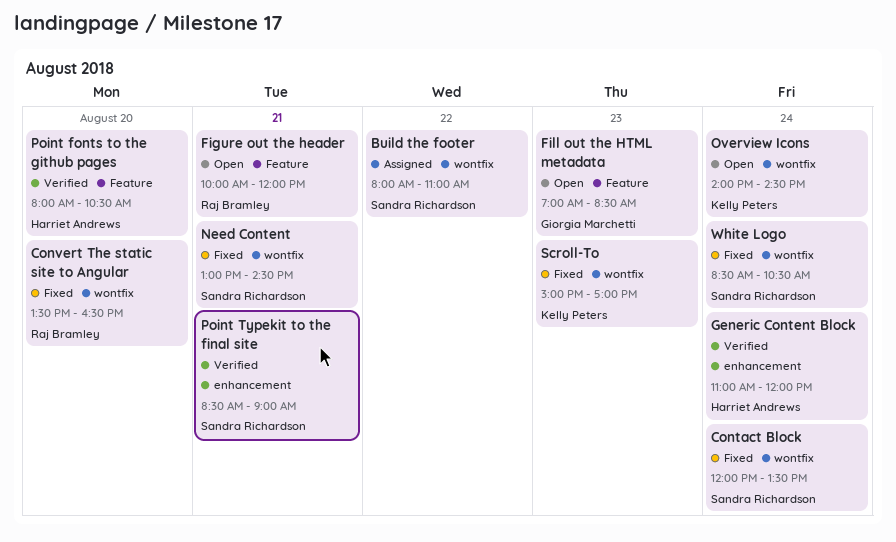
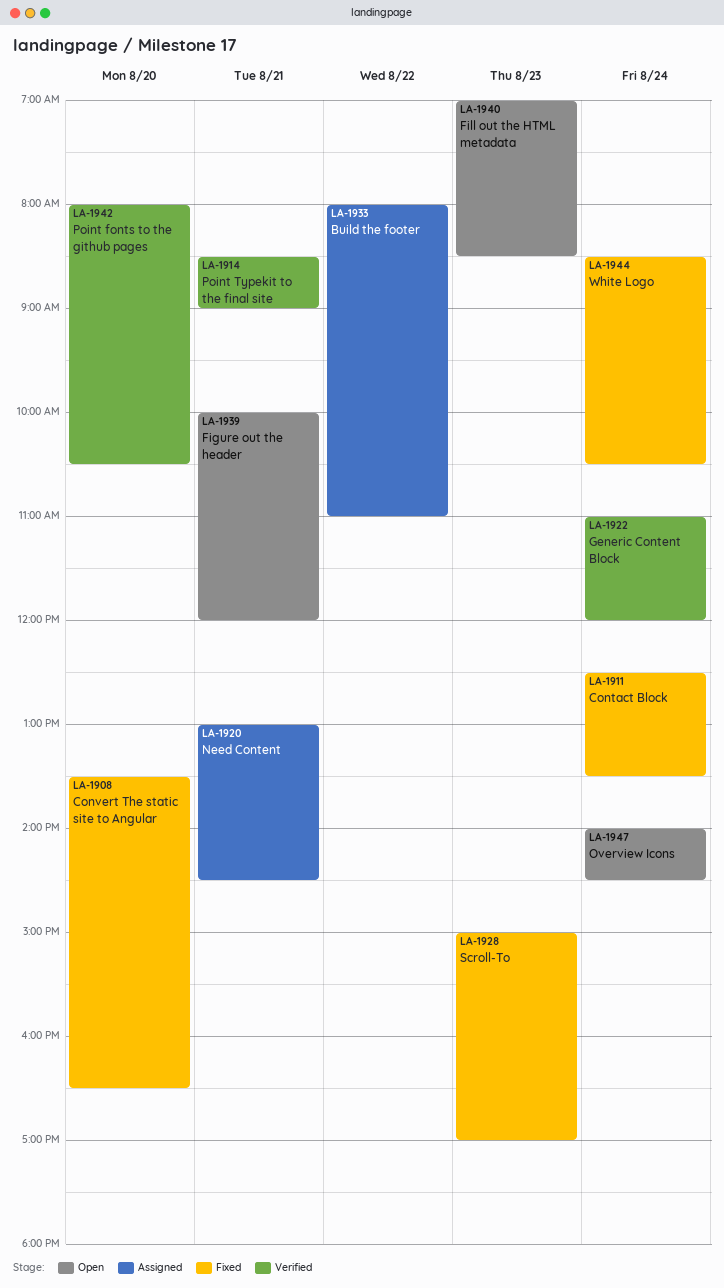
Contact Block, begins: 12:00 -> 12:30
Need Content, status: Fixed -> Assigned

